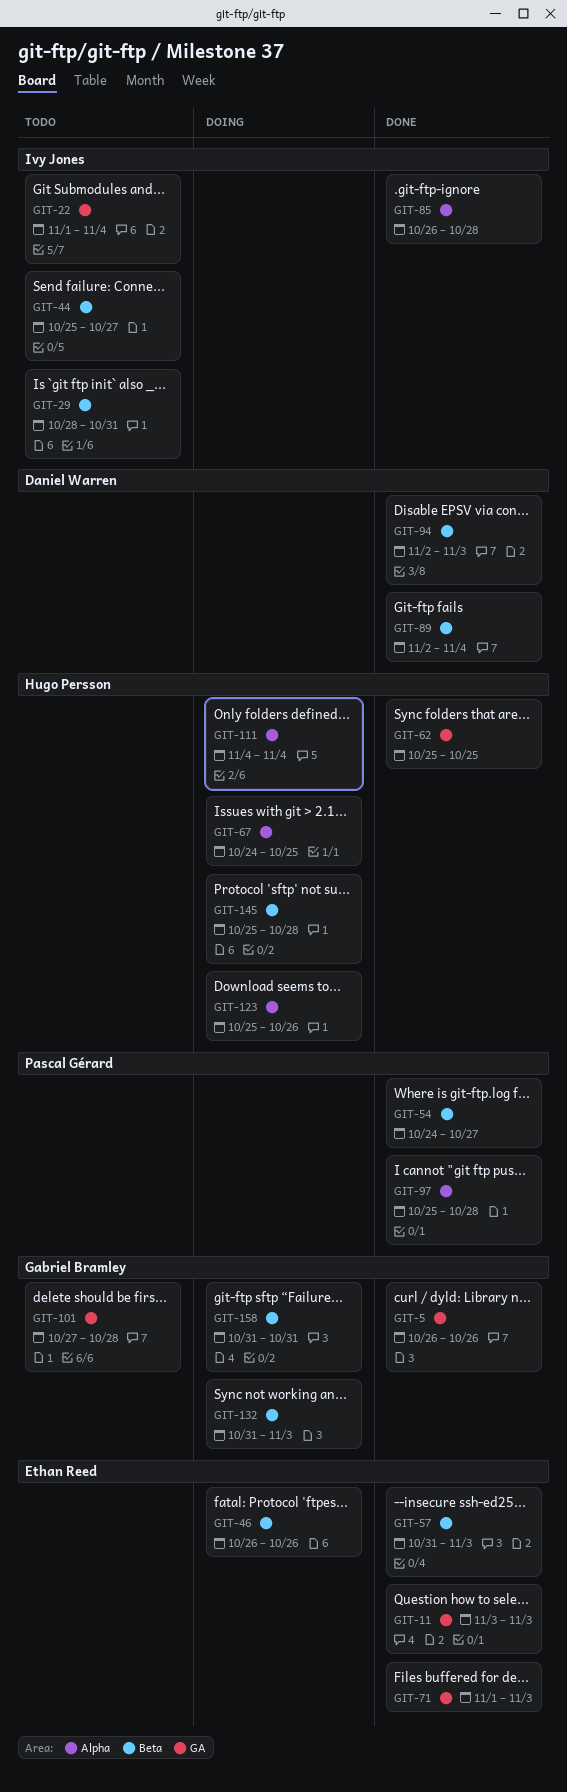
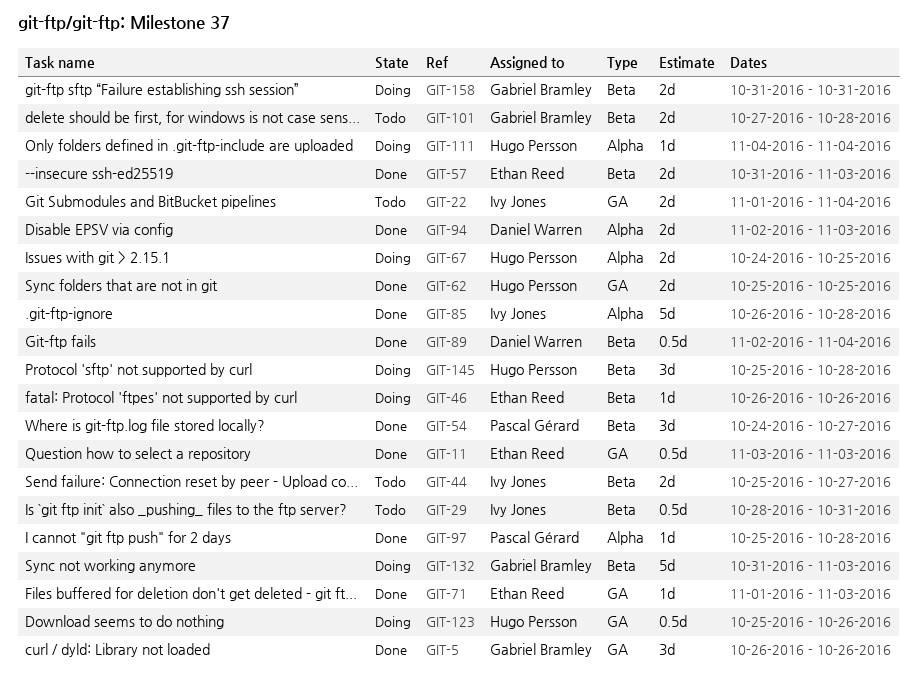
GIT-94, label: Beta -> Alpha
GIT-101, label: GA -> Beta
GIT-123, label: Alpha -> GA

